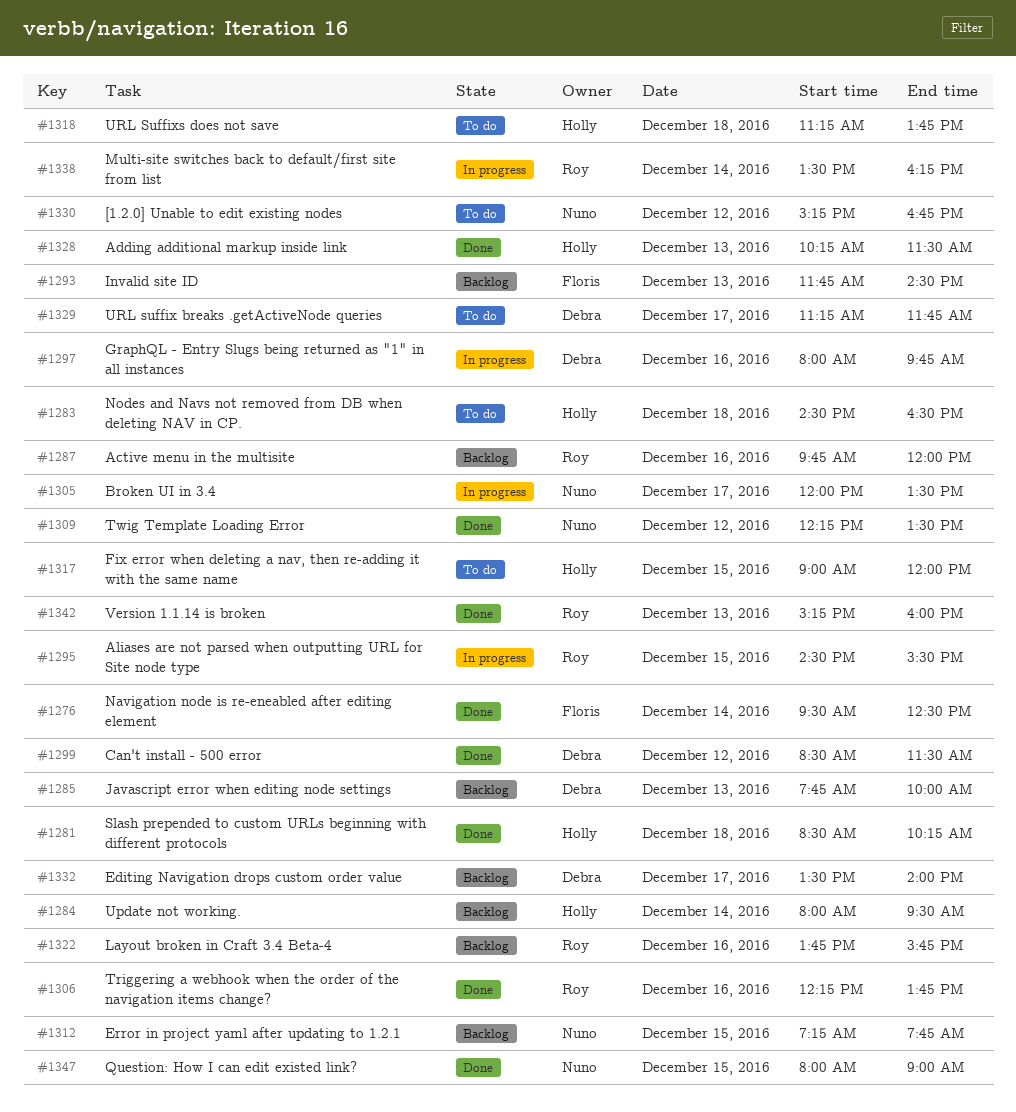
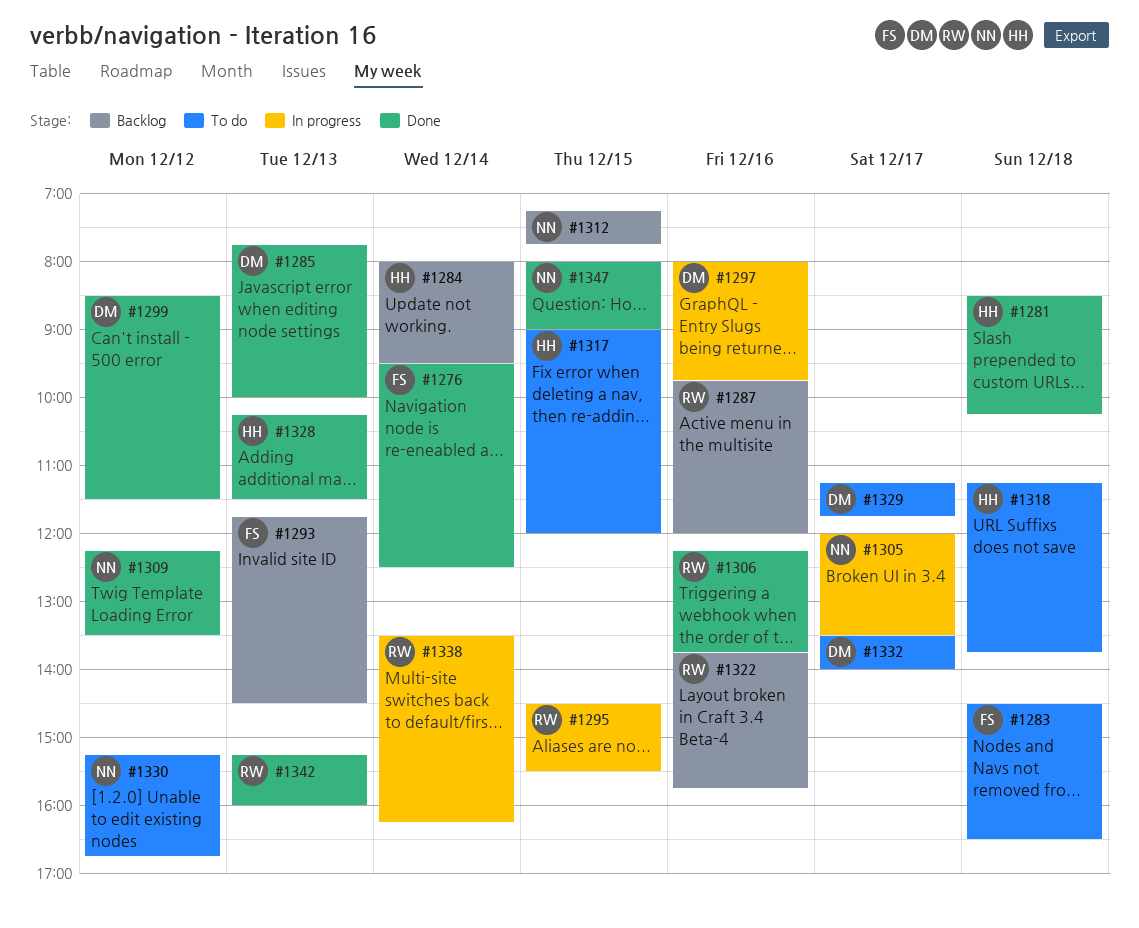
#1283, owner: Holly -> Floris
#1285, status: Backlog -> Done
#1332, status: Backlog -> To do

